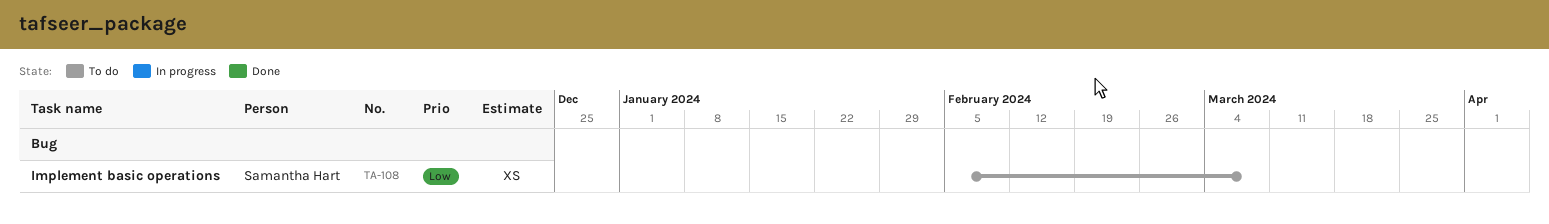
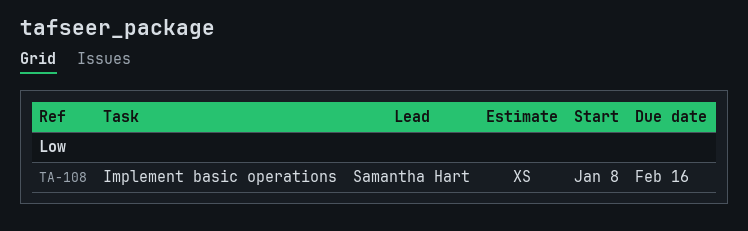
TA-108, start: Feb 5 -> Jan 8
TA-108, due: Mar 8 -> Feb 16

